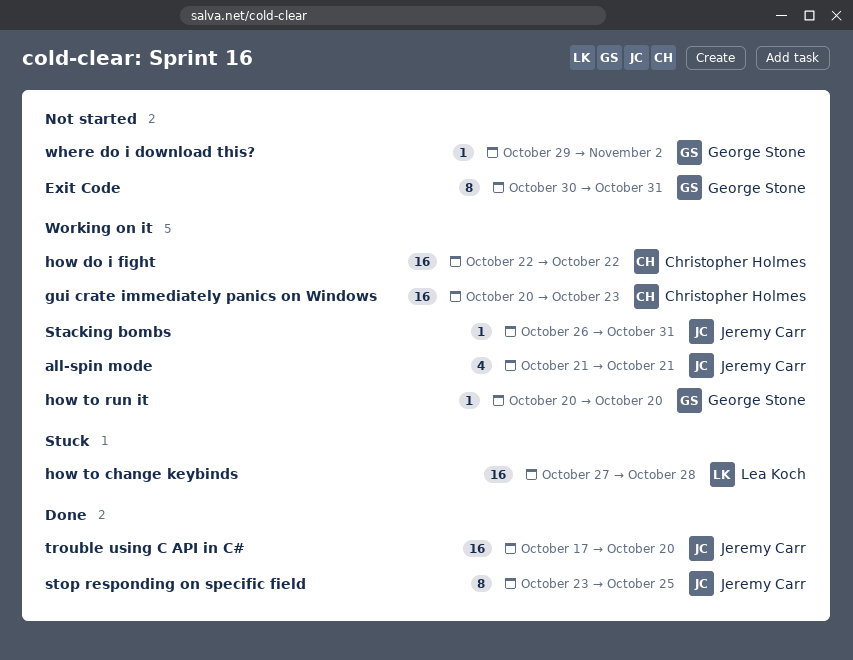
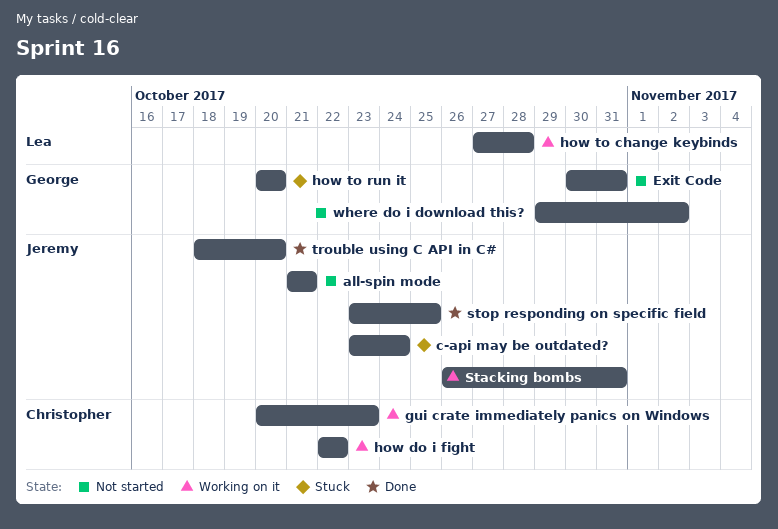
all-spin mode, status: Working on it -> Not started
c-api may be outdated?: none -> present
how to change keybinds, status: Stuck -> Working on it
how to run it, status: Working on it -> Stuck
trouble using C API in C#, start: Oct 17 -> Oct 18

